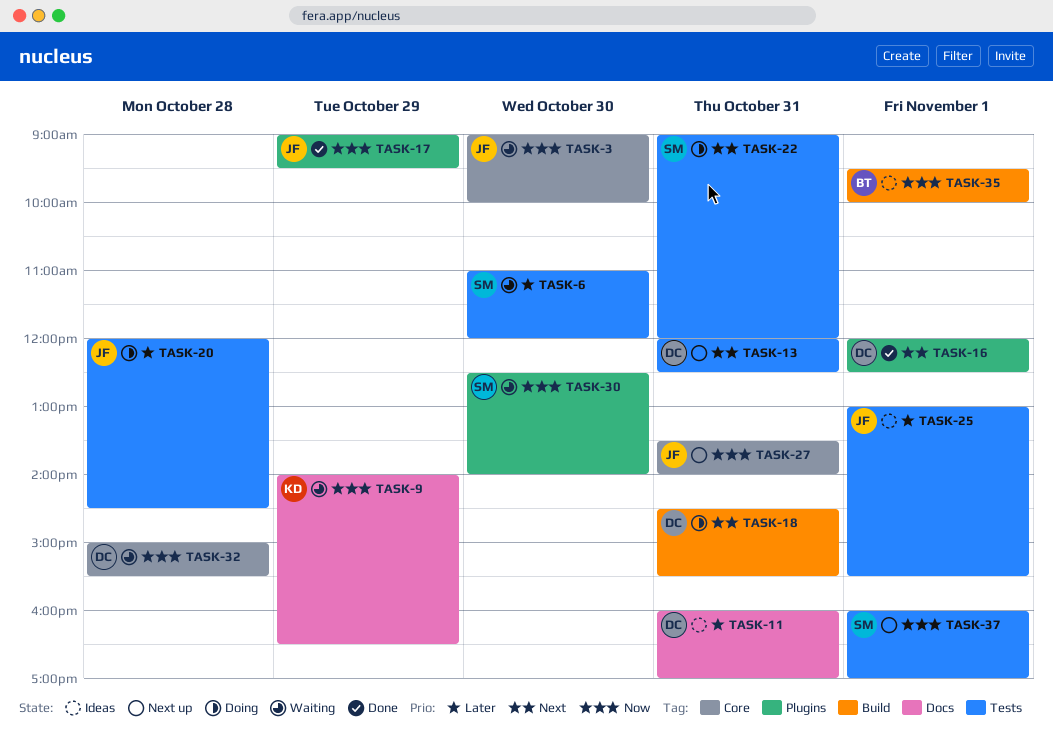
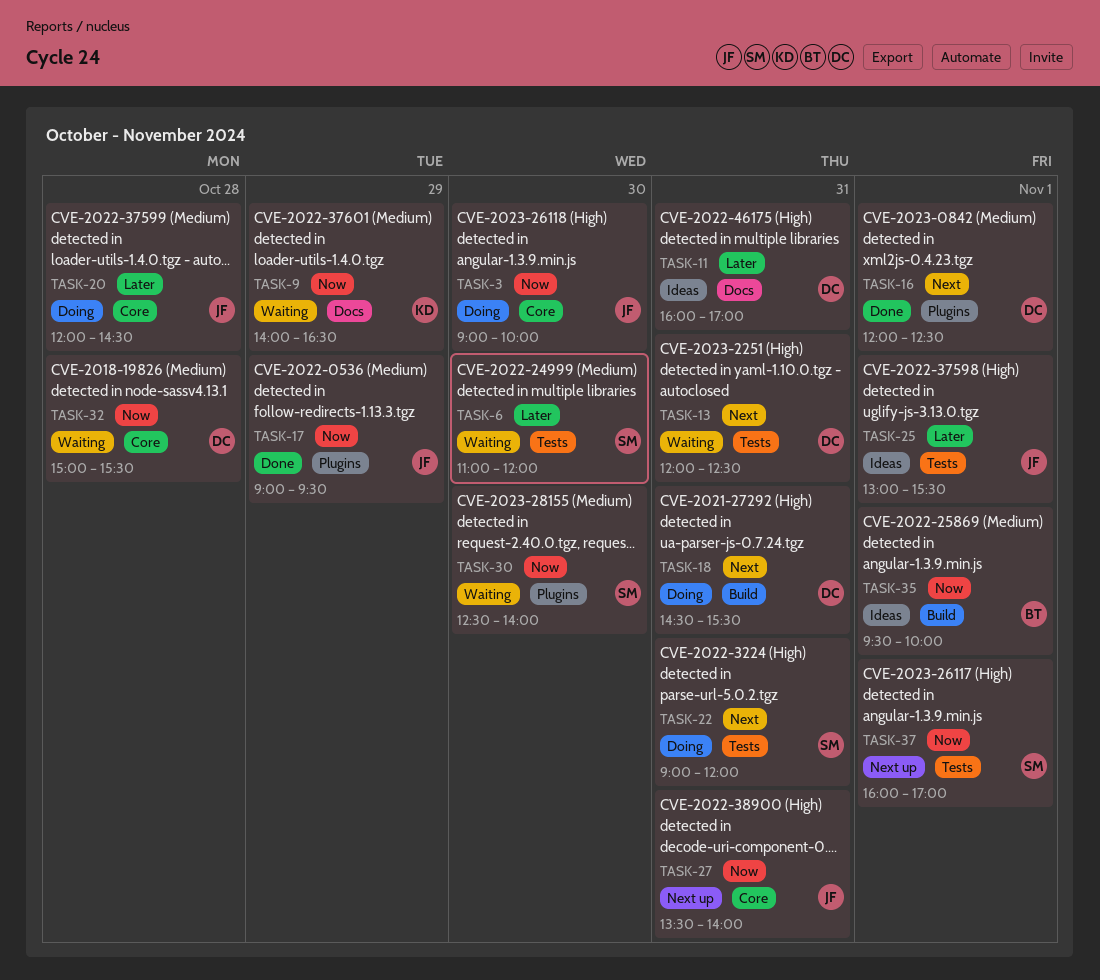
TASK-3, status: Waiting -> Doing
TASK-13, status: Next up -> Waiting
TASK-20, label: Tests -> Core

